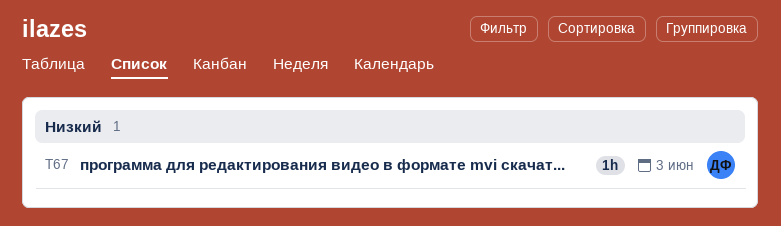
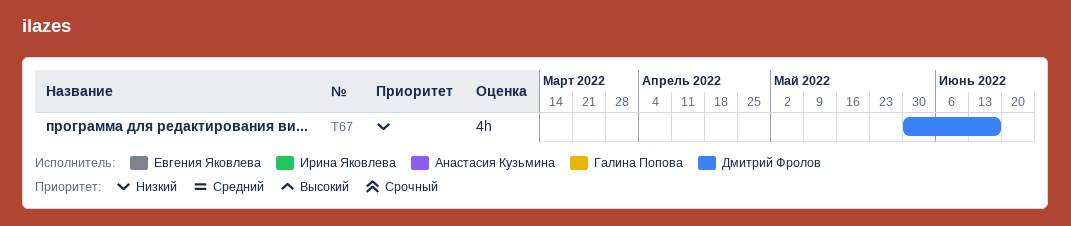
T67, estimate: 1h -> 4h
T67, due: Jun 3 -> Jun 17

